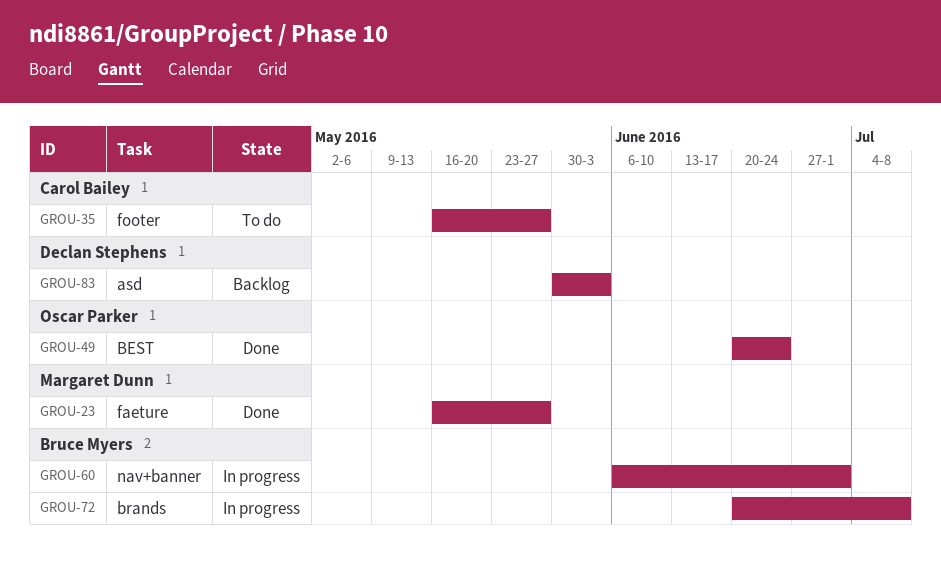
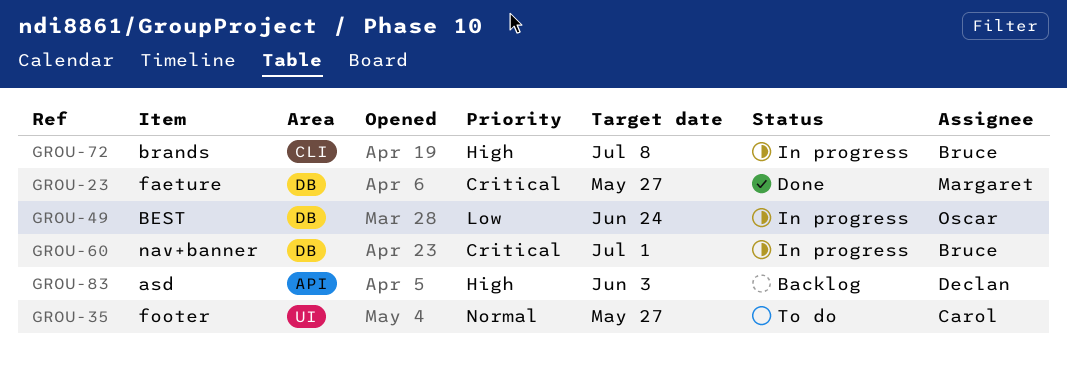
GROU-49, status: Done -> In progress

